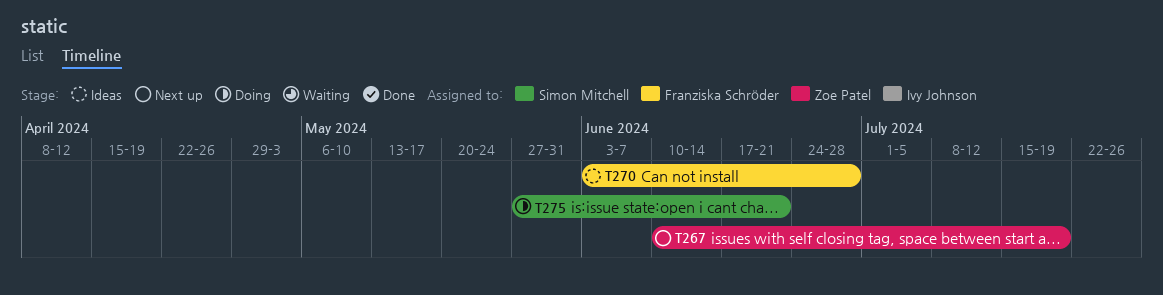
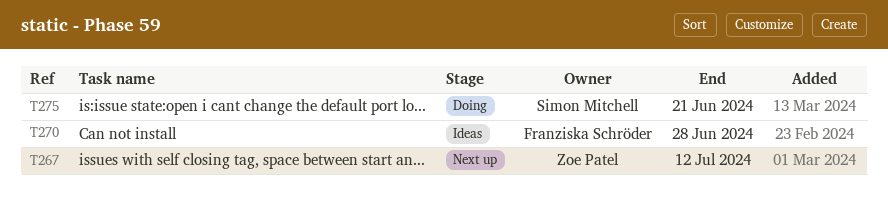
T267, due: Jul 19 -> Jul 12

